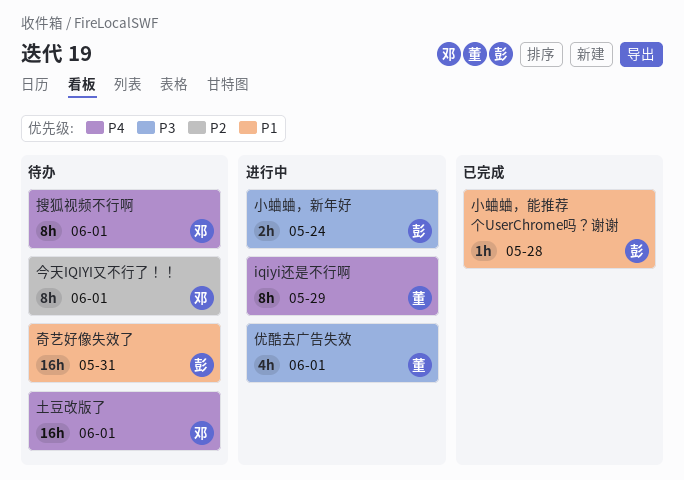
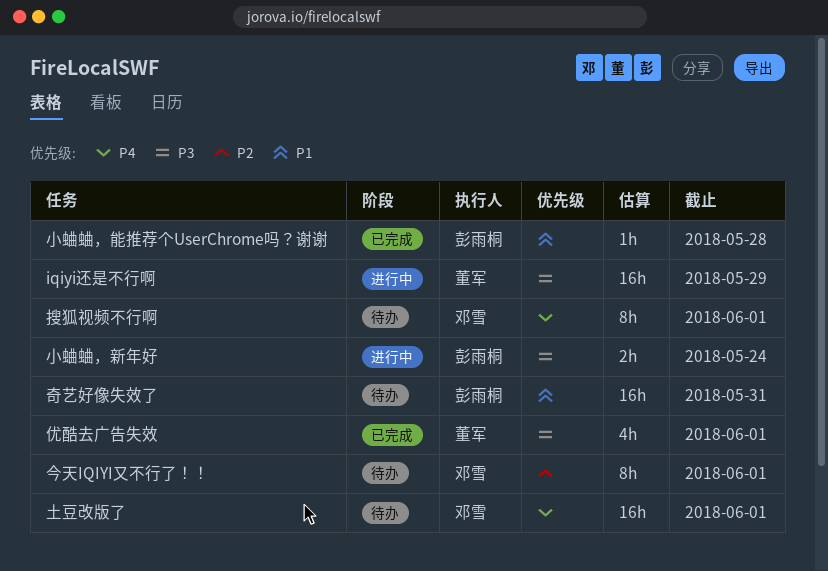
iqiyi还是不行啊, priority: P4 -> P3
iqiyi还是不行啊, estimate: 8h -> 16h
优酷去广告失效, status: 进行中 -> 已完成

